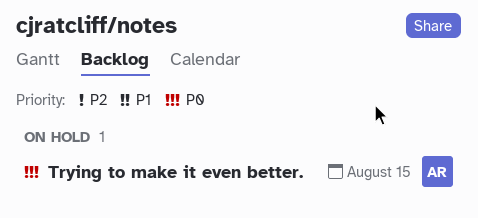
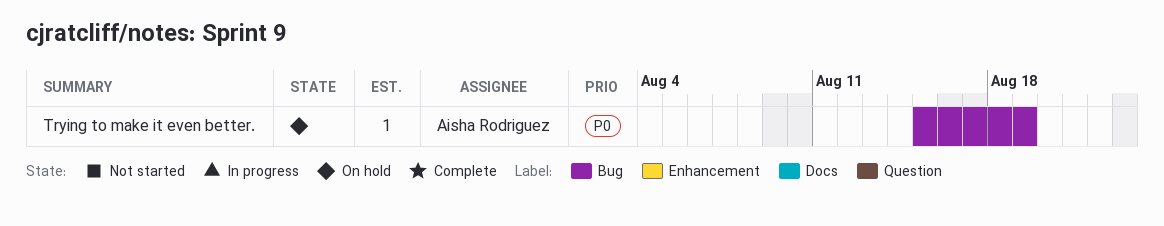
Trying to make it even better., due: Aug 15 -> Aug 19

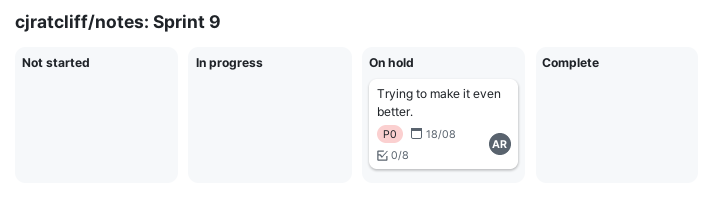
Trying to make it even better., due: Aug 19 -> Aug 18

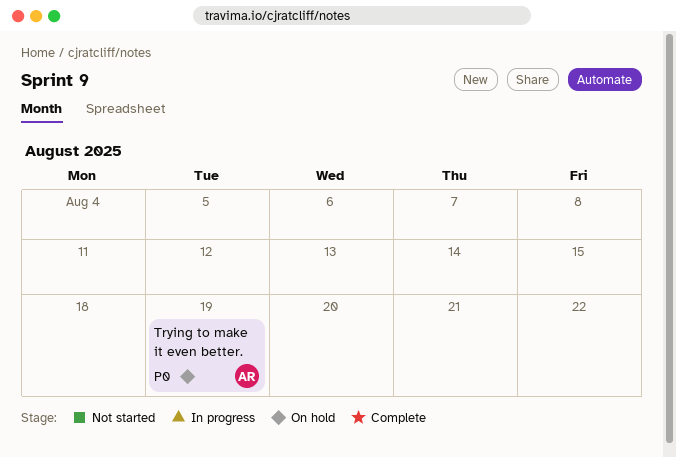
Trying to make it even better., due: Aug 18 -> Aug 19

